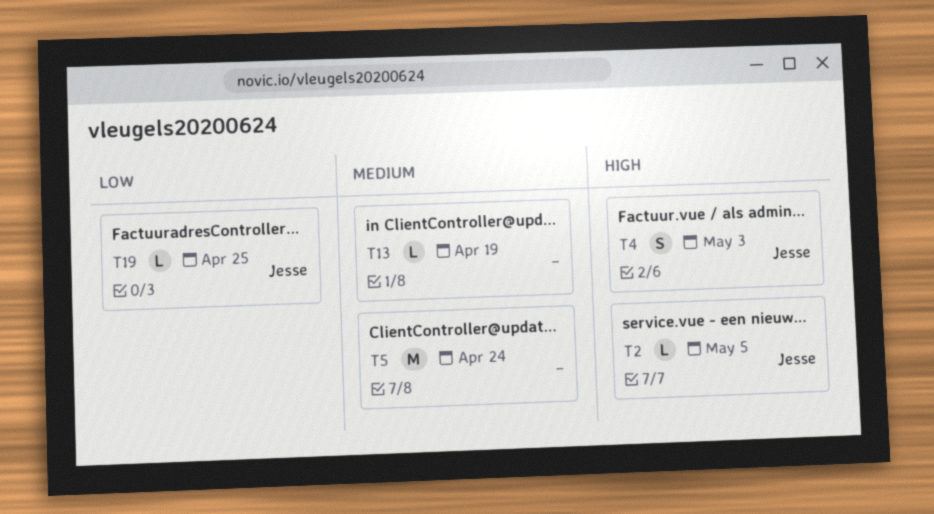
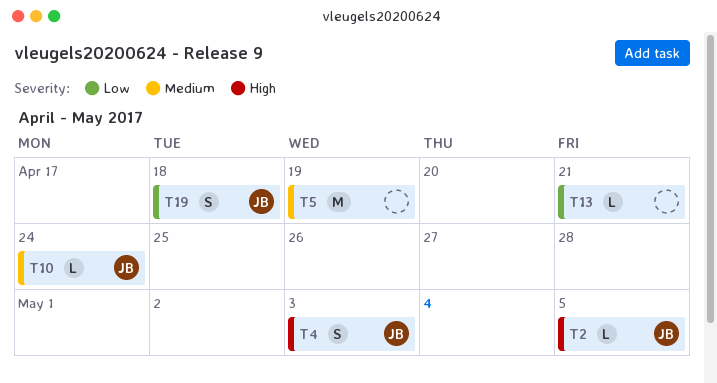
T5, due: Apr 24 -> Apr 19
T10: none -> present
T13, priority: Medium -> Low
T13, due: Apr 19 -> Apr 21
T19, estimate: L -> S
T19, due: Apr 25 -> Apr 18

